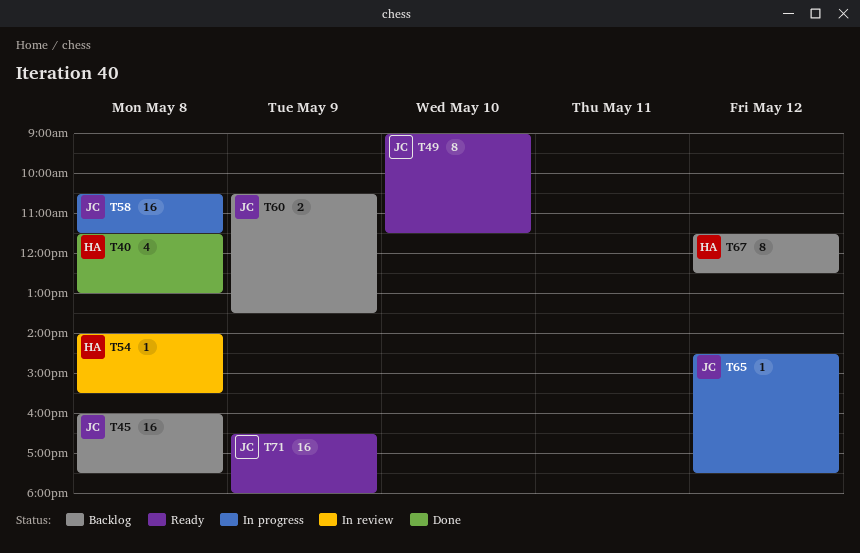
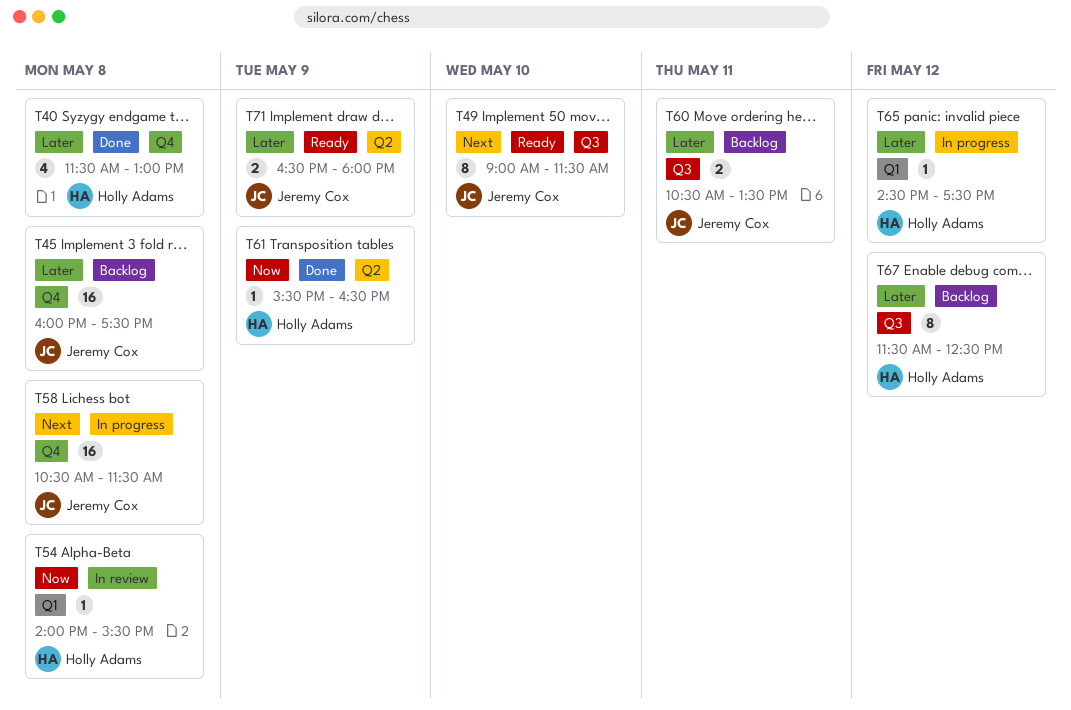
T60, day: May 9 -> May 11
T61: none -> present
T65, owner: Jeremy Cox -> Holly Adams
T71, estimate: 16 -> 2

